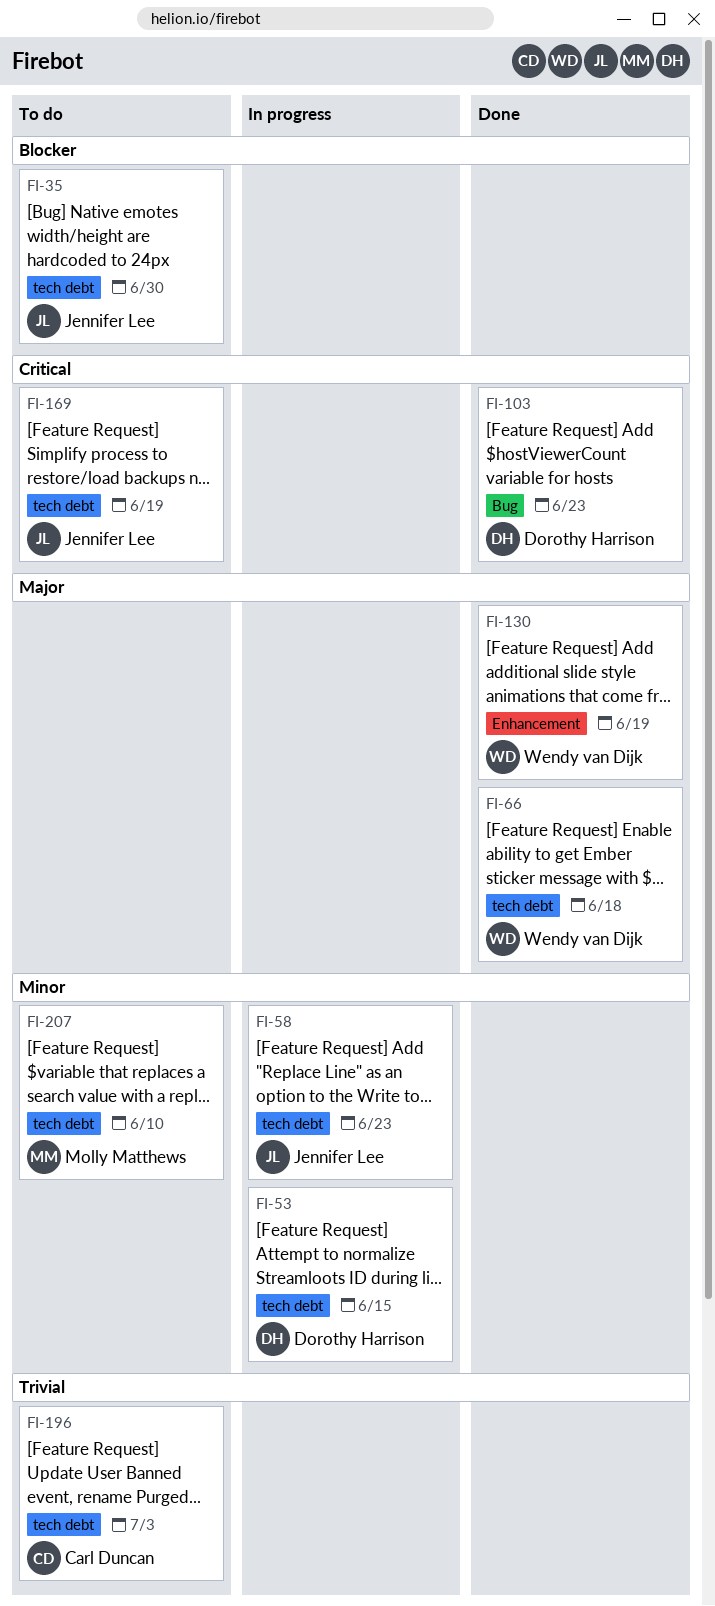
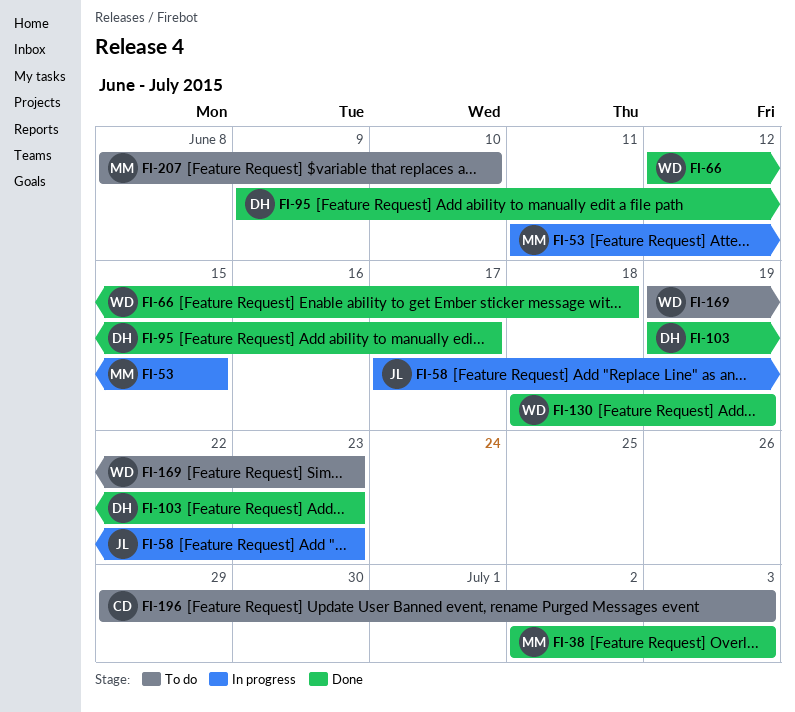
FI-35: present -> none
FI-38: none -> present
FI-53, owner: Dorothy Harrison -> Molly Matthews
FI-95: none -> present
FI-169, owner: Jennifer Lee -> Wendy van Dijk
FI-169, due: Jun 19 -> Jun 23

